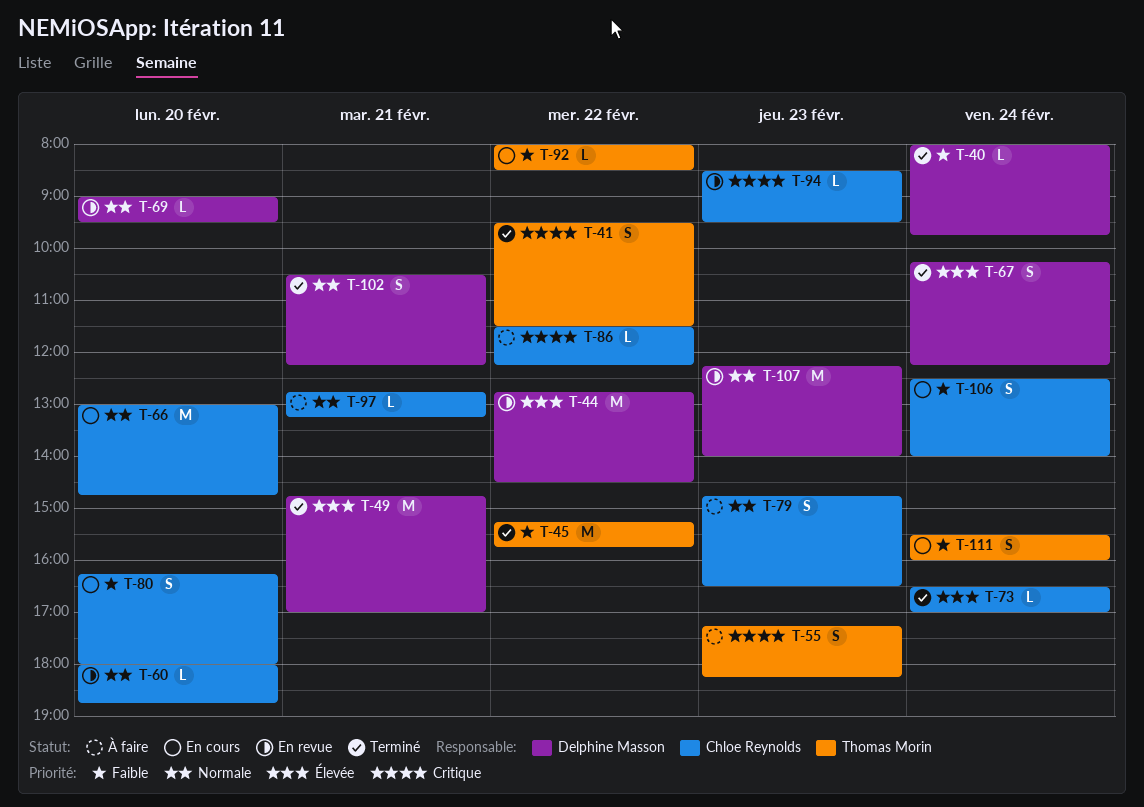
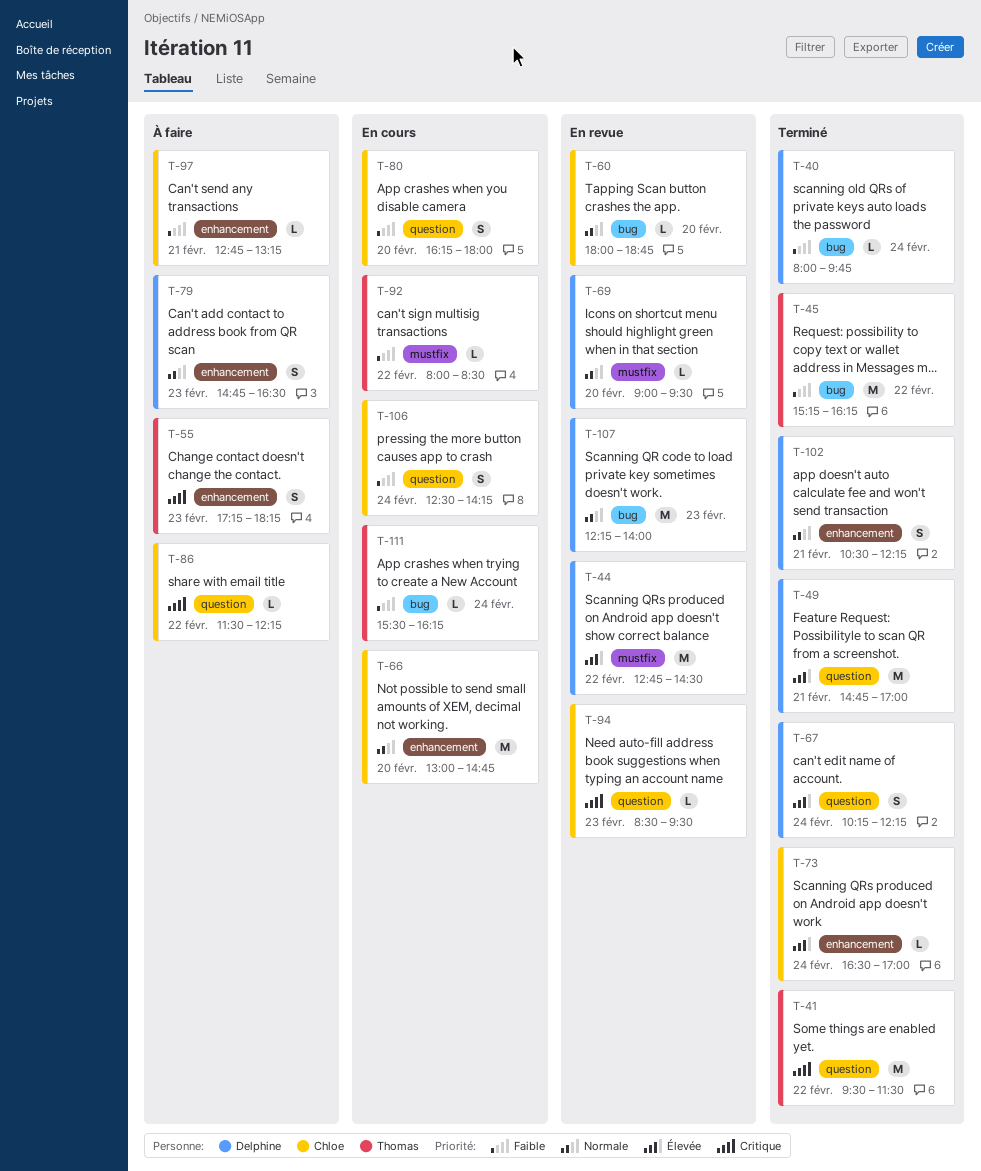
T-41, estimate: S -> M
T-45, ends: 15:45 -> 16:15
T-79, owner: Chloe Reynolds -> Delphine Masson
T-97, priority: Normale -> Faible
T-106, ends: 14:00 -> 14:15
T-111, estimate: S -> L
T-111, ends: 16:00 -> 16:15

